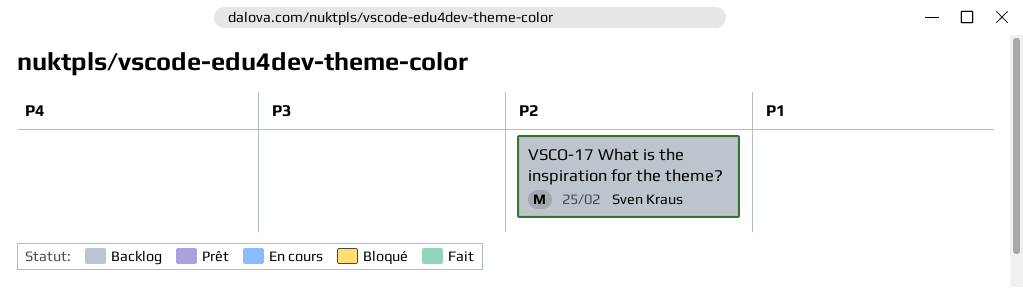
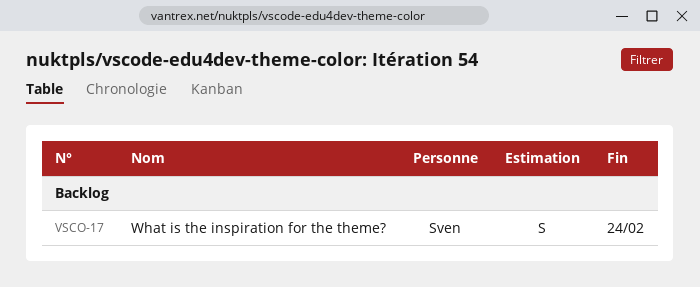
VSCO-17, estimate: M -> S
VSCO-17, due: Feb 25 -> Feb 24

